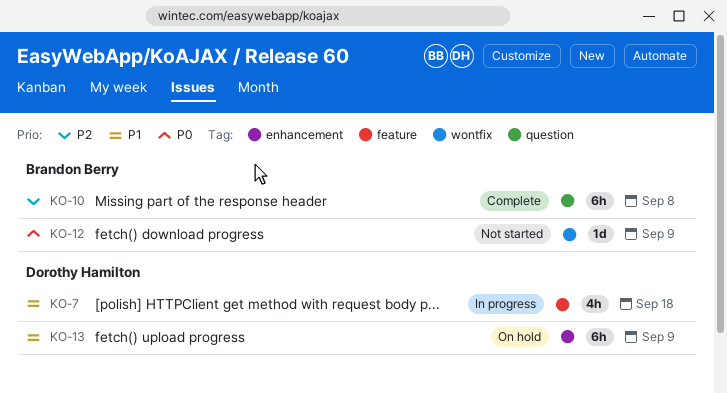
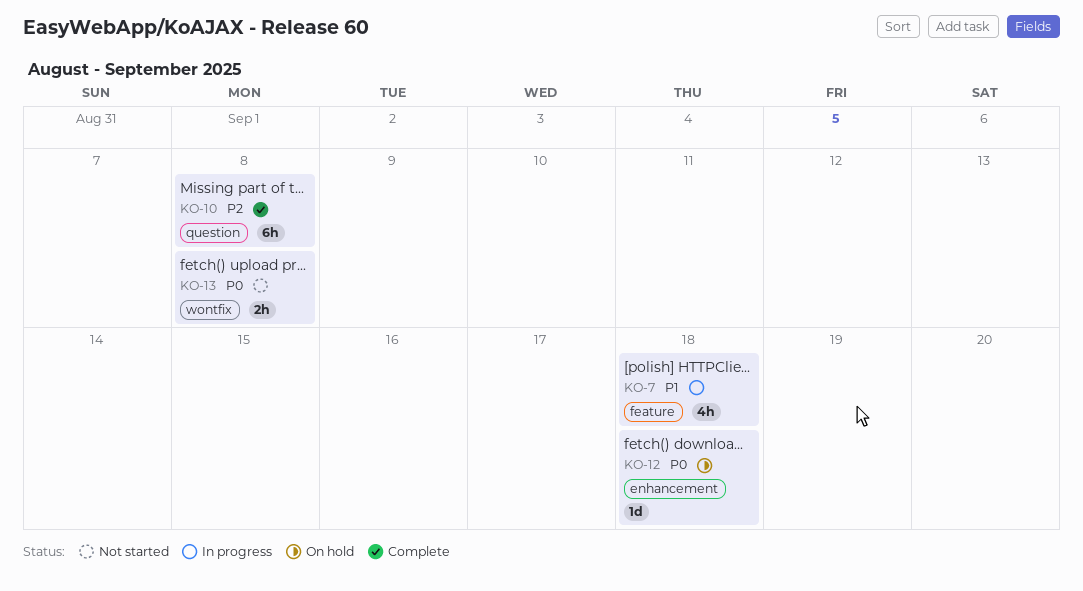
KO-12, status: Not started -> On hold
KO-12, label: wontfix -> enhancement
KO-12, due: Sep 9 -> Sep 18
KO-13, status: On hold -> Not started
KO-13, priority: P1 -> P0
KO-13, label: enhancement -> wontfix
KO-13, estimate: 6h -> 2h
KO-13, due: Sep 9 -> Sep 8

